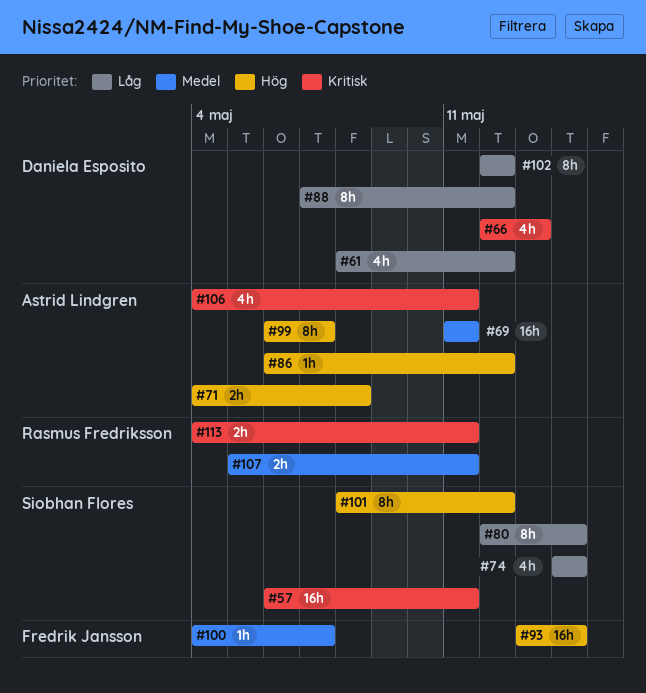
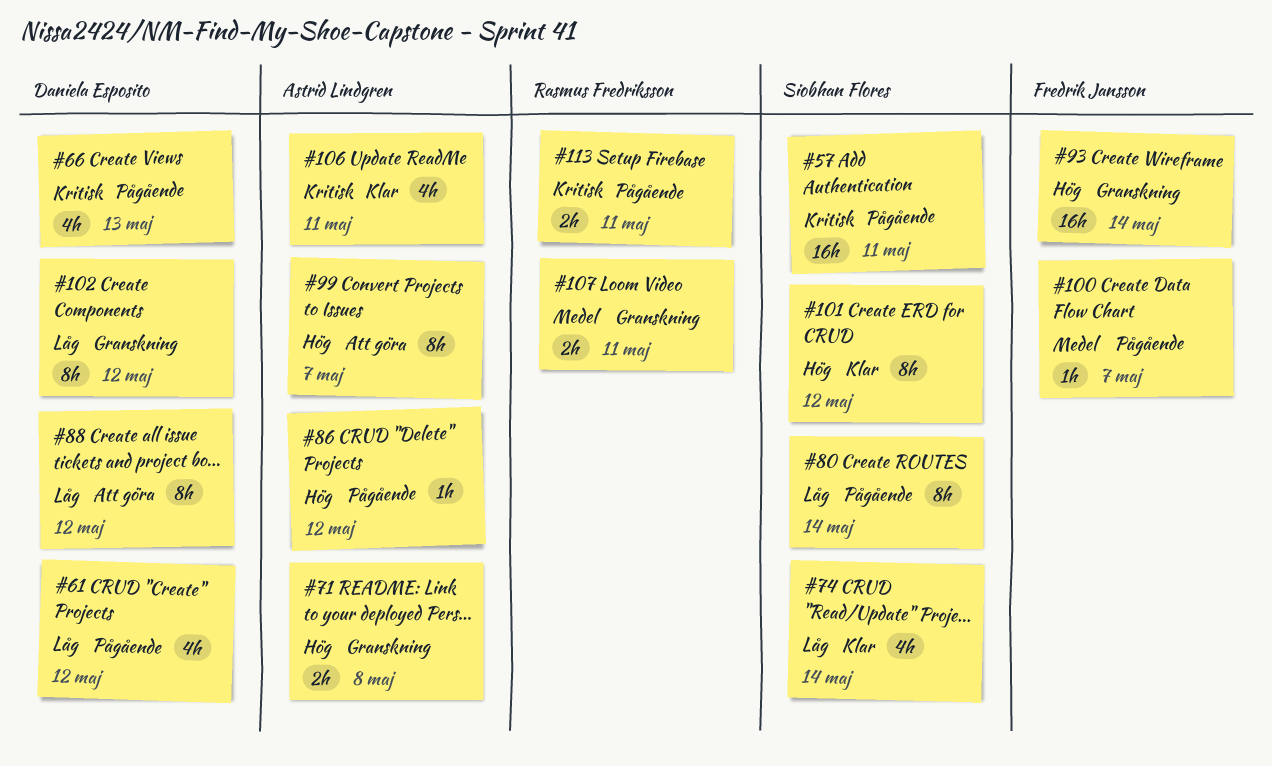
#69: present -> none

